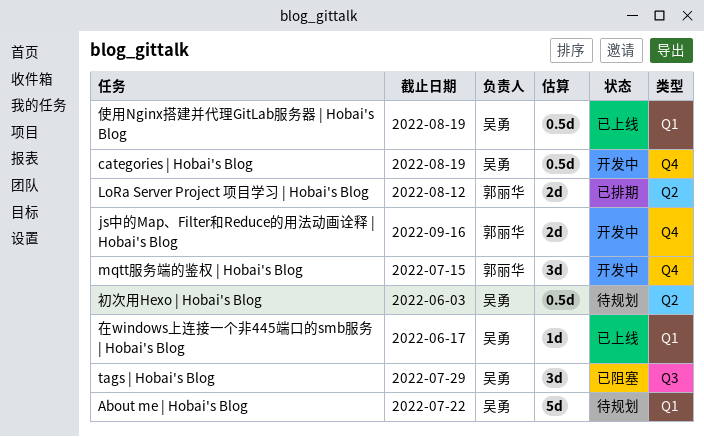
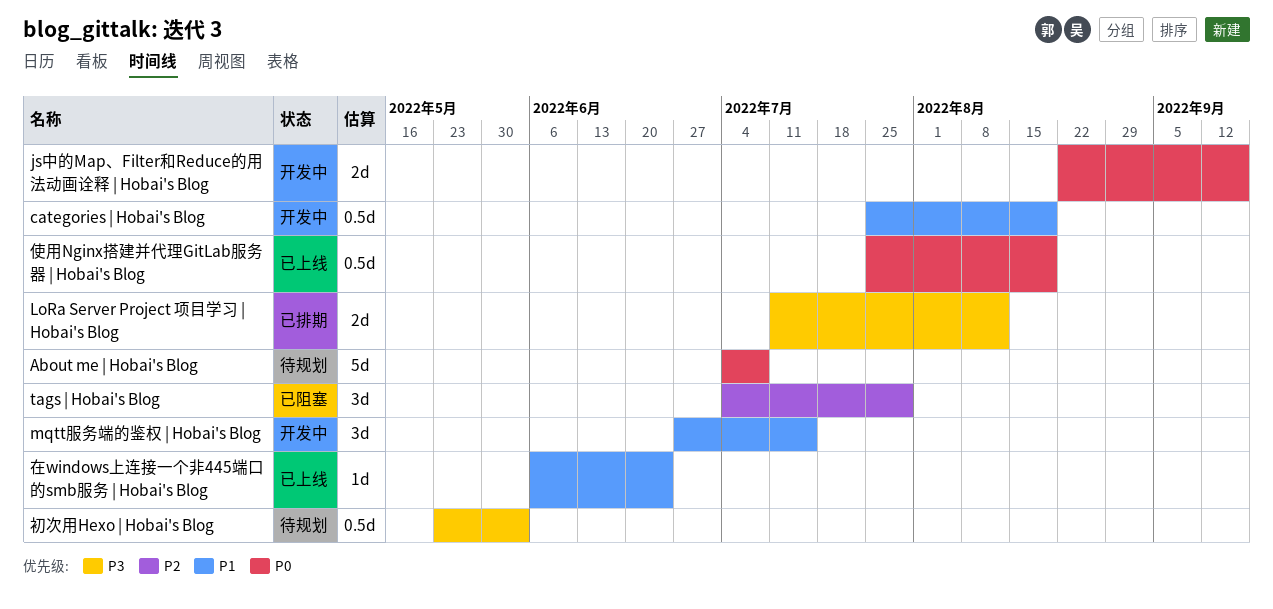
About me | Hobai's Blog, due: Jul 22 -> Jul 8
在windows上连接一个非445端口的smb服务 | Hobai's Blog, due: Jun 17 -> Jun 24

